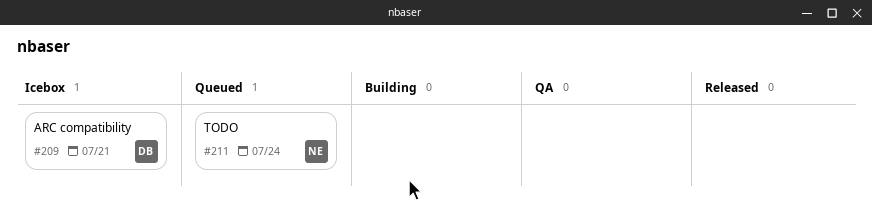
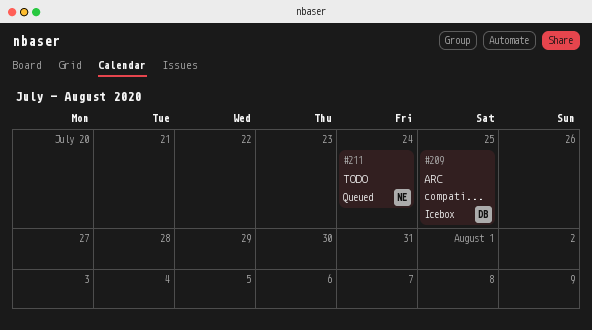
#209, due: Jul 21 -> Jul 25

